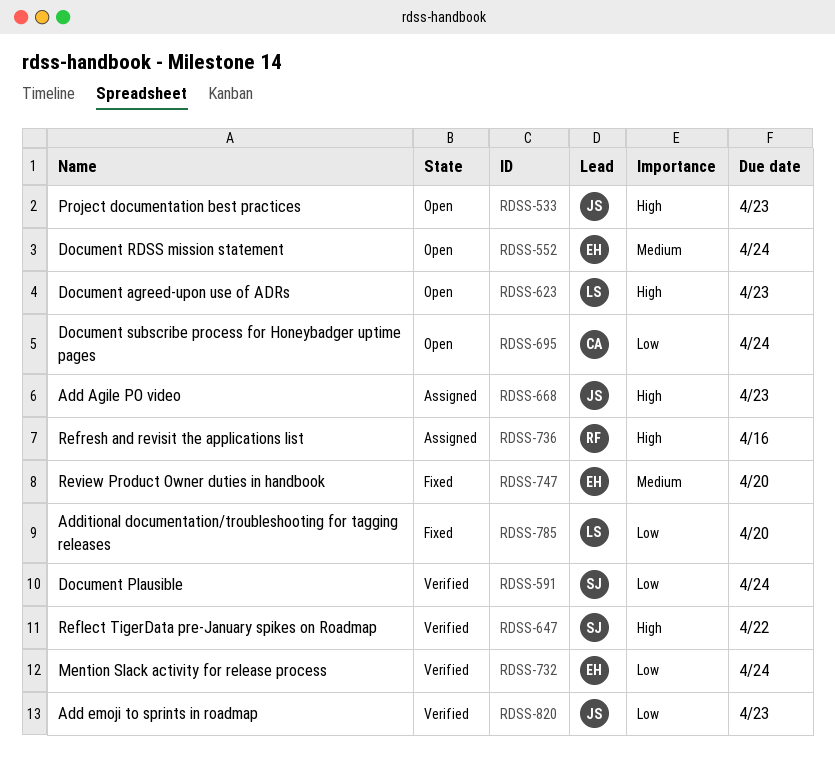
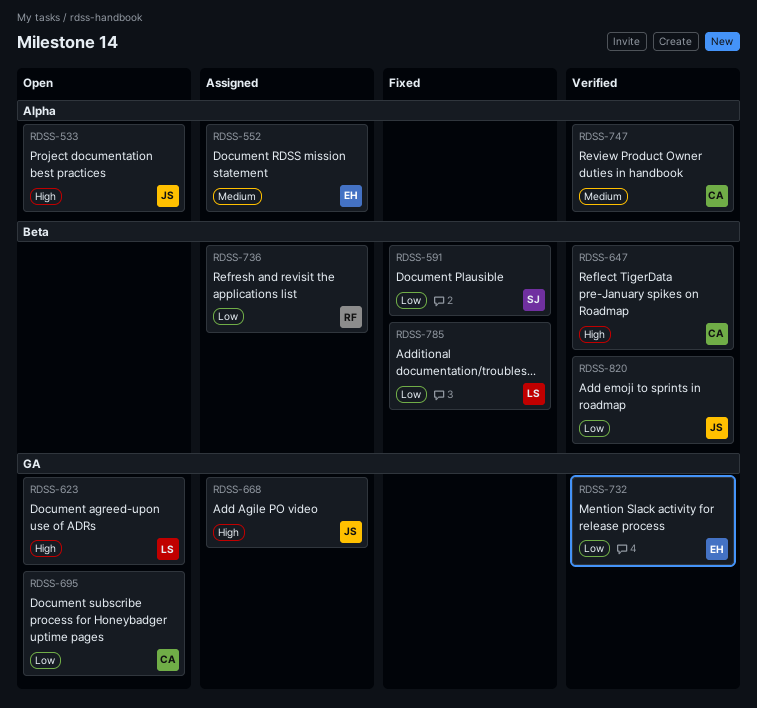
RDSS-552, status: Open -> Assigned
RDSS-591, status: Verified -> Fixed
RDSS-647, owner: SJ -> CA
RDSS-736, priority: High -> Low
RDSS-747, status: Fixed -> Verified
RDSS-747, owner: EH -> CA

